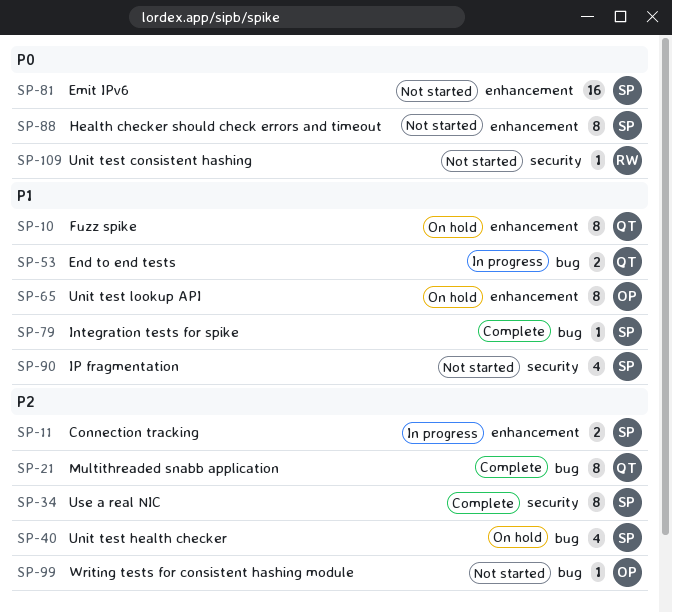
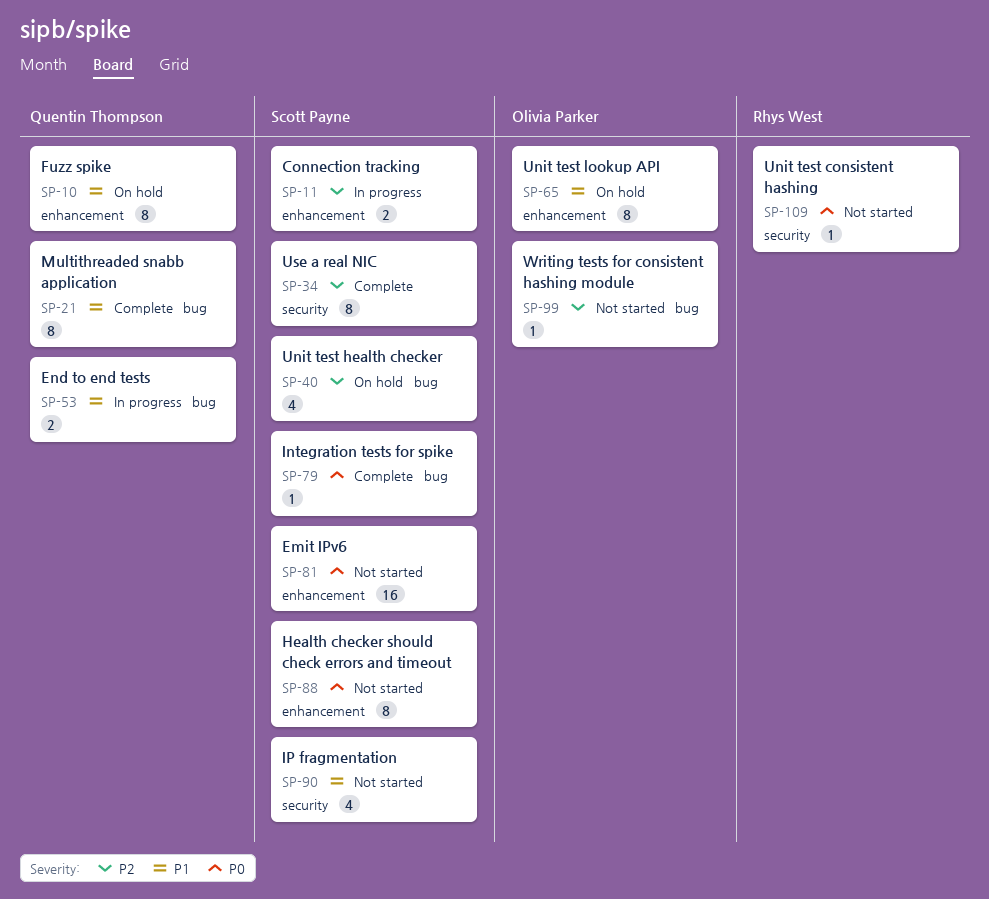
SP-21, priority: P2 -> P1
SP-79, priority: P1 -> P0

